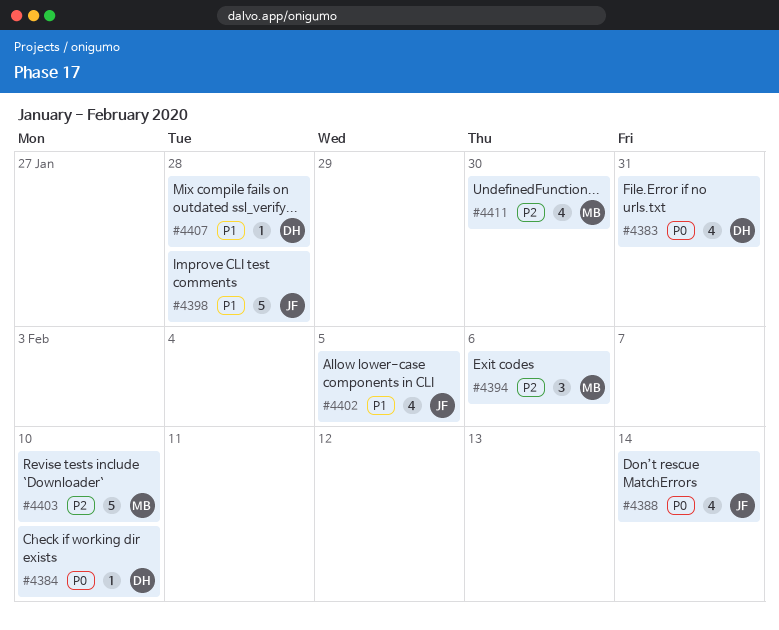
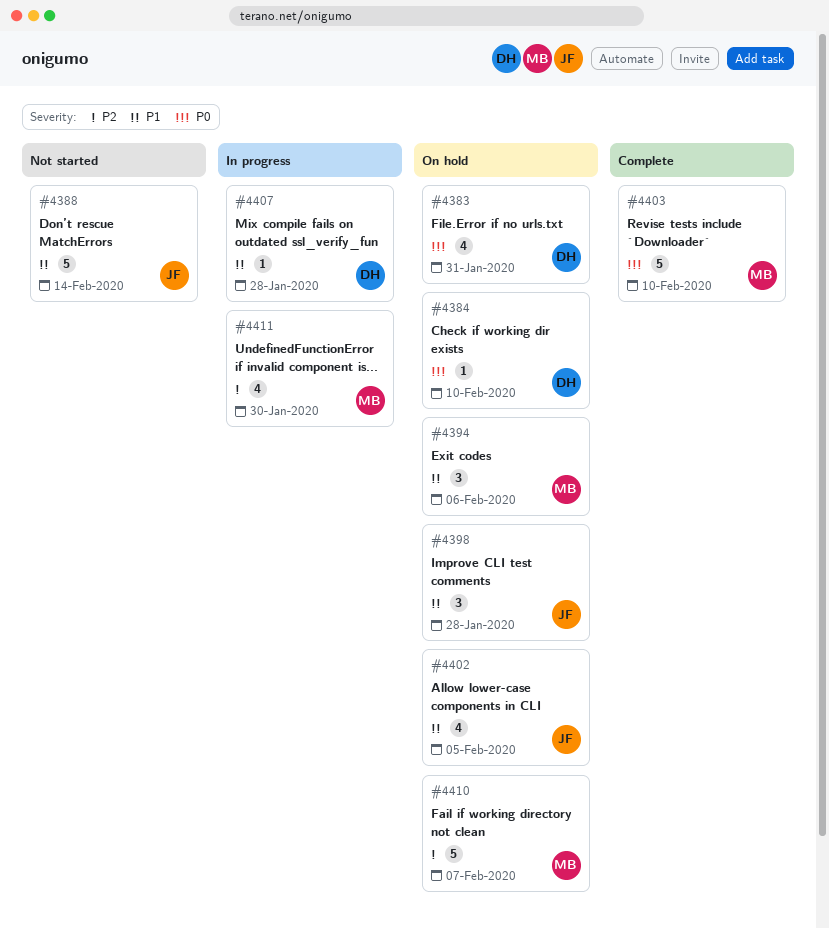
#4388, priority: P0 -> P1
#4388, estimate: 4 -> 5
#4394, priority: P2 -> P1
#4398, estimate: 5 -> 3
#4403, priority: P2 -> P0
#4410: none -> present

